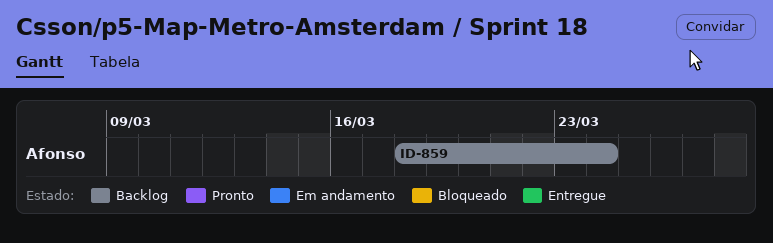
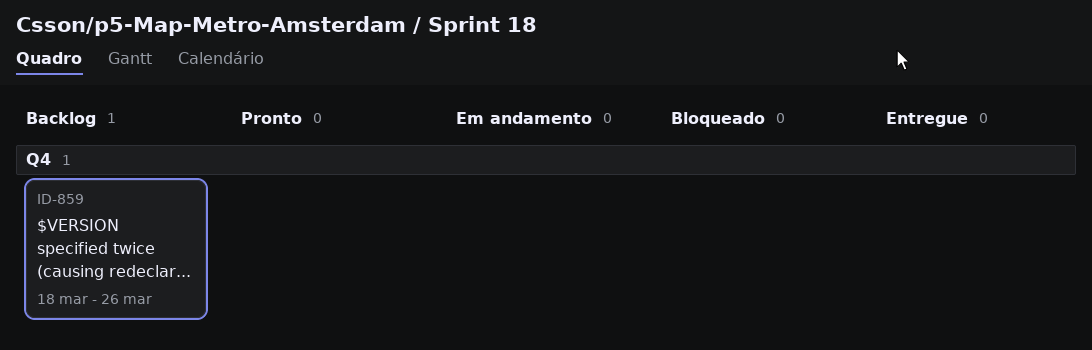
ID-859, due: Mar 24 -> Mar 26

